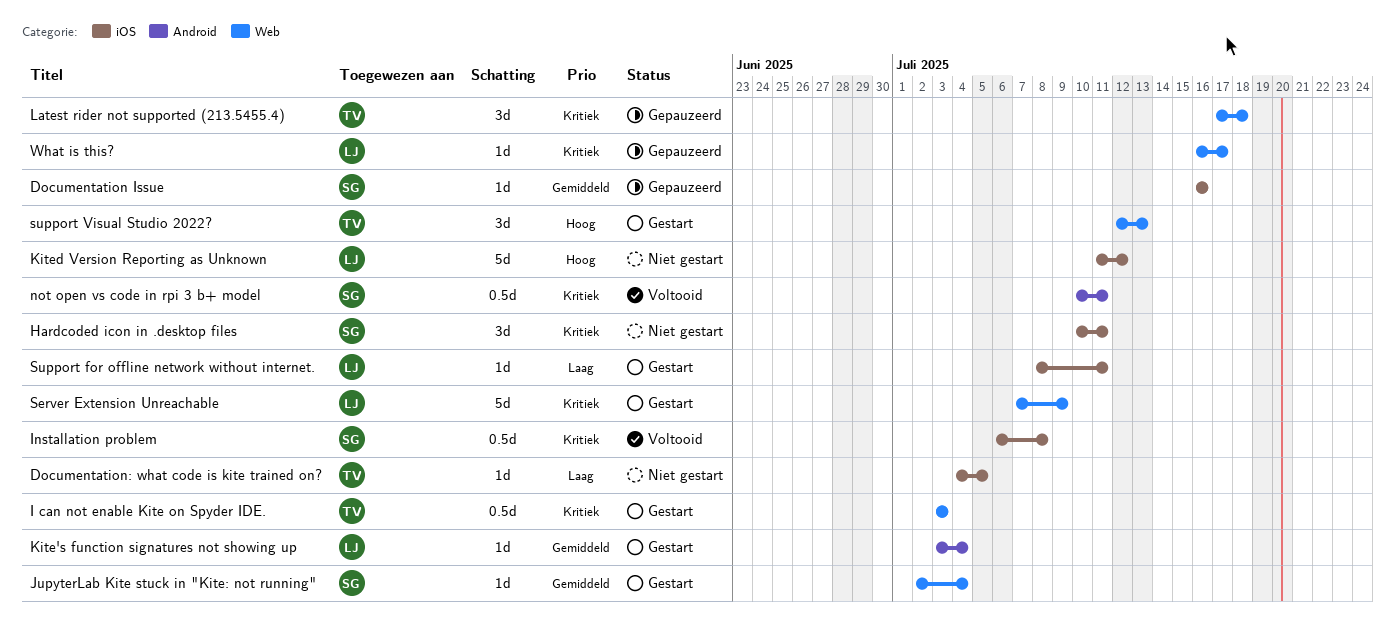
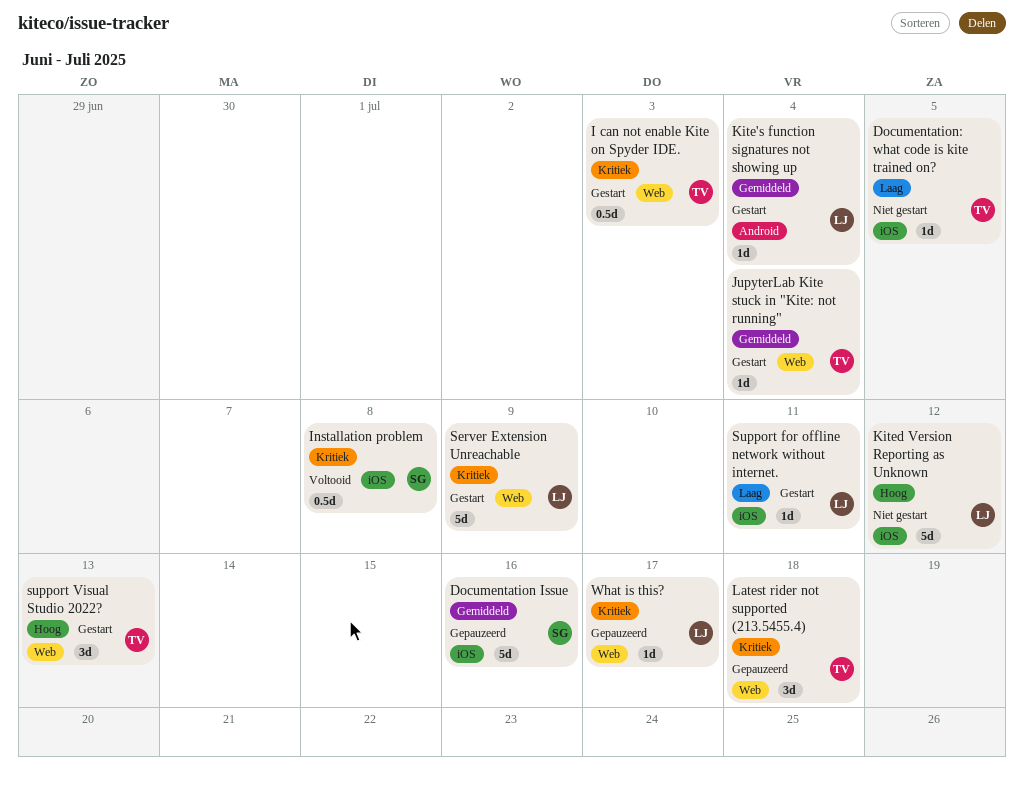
Documentation Issue, estimate: 1d -> 5d
Hardcoded icon in .desktop files: present -> none
JupyterLab Kite stuck in "Kite: not running", owner: SG -> TV
not open vs code in rpi 3 b+ model: present -> none

